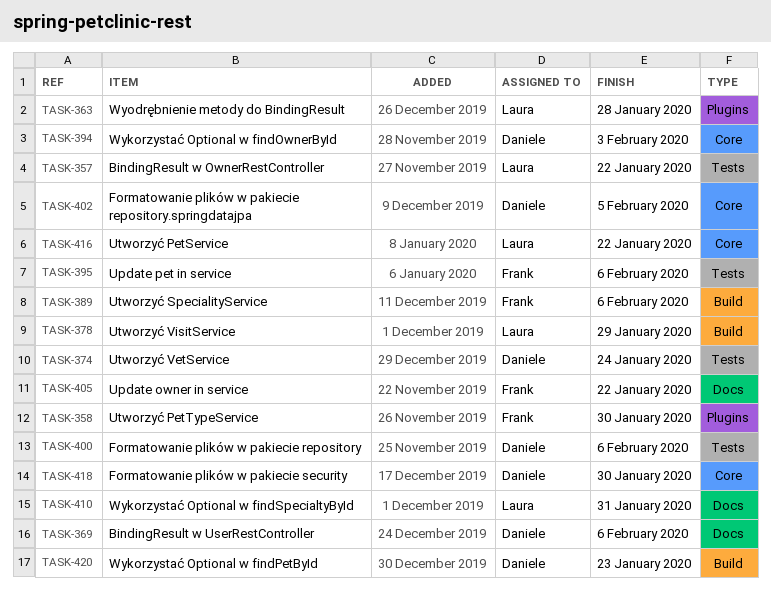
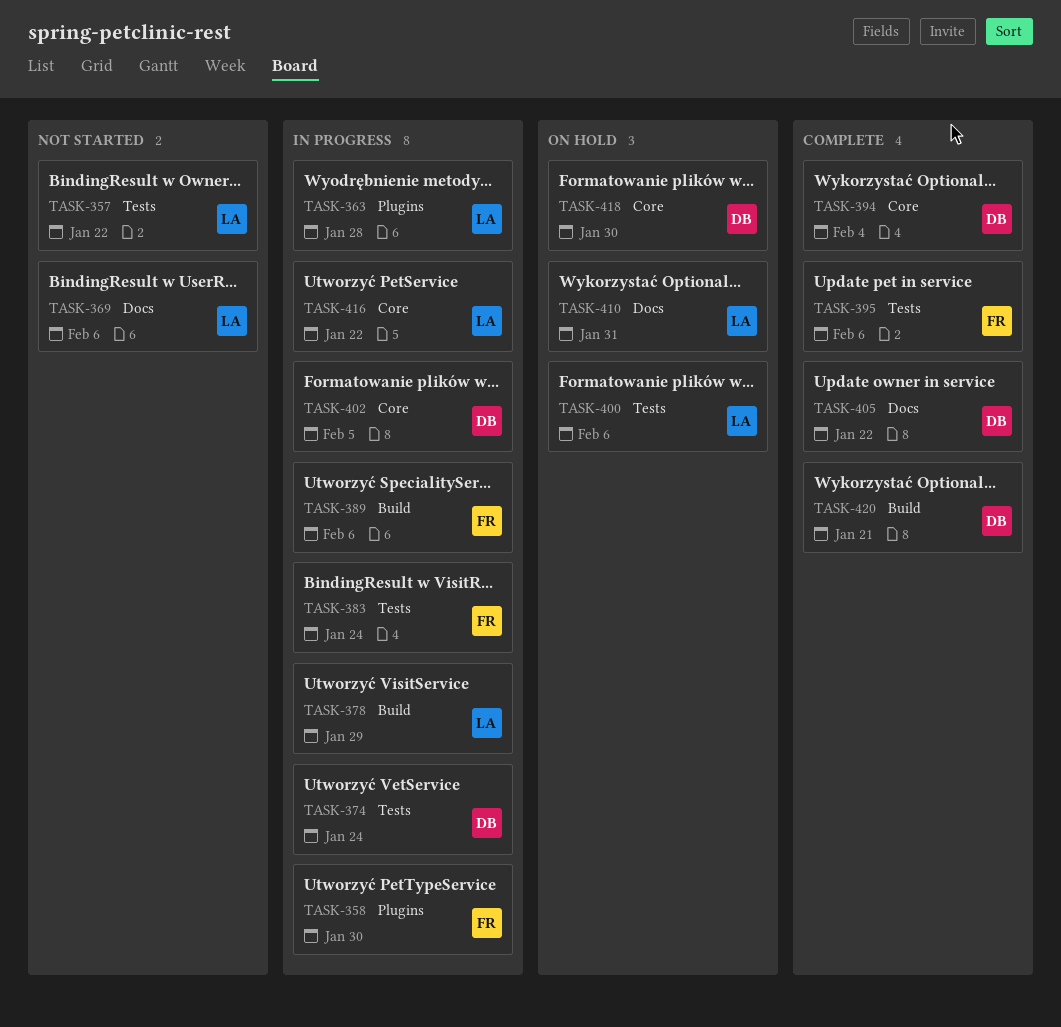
TASK-369, owner: Daniele -> Laura
TASK-383: none -> present
TASK-394, due: Feb 3 -> Feb 4
TASK-400, owner: Daniele -> Laura
TASK-405, owner: Frank -> Daniele
TASK-420, due: Jan 23 -> Jan 21

